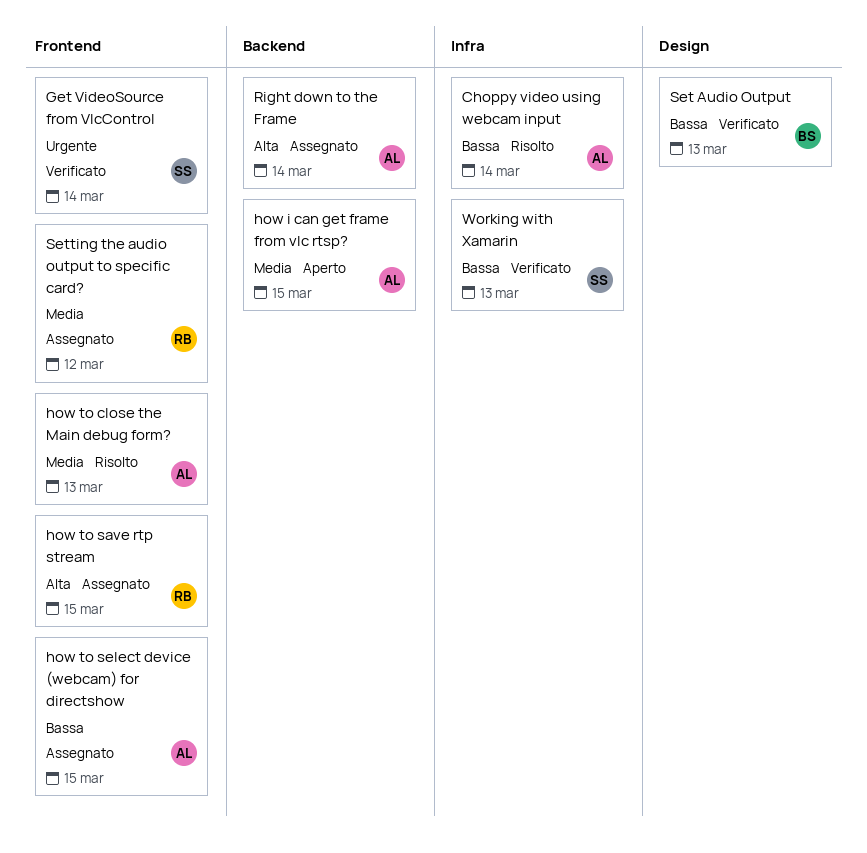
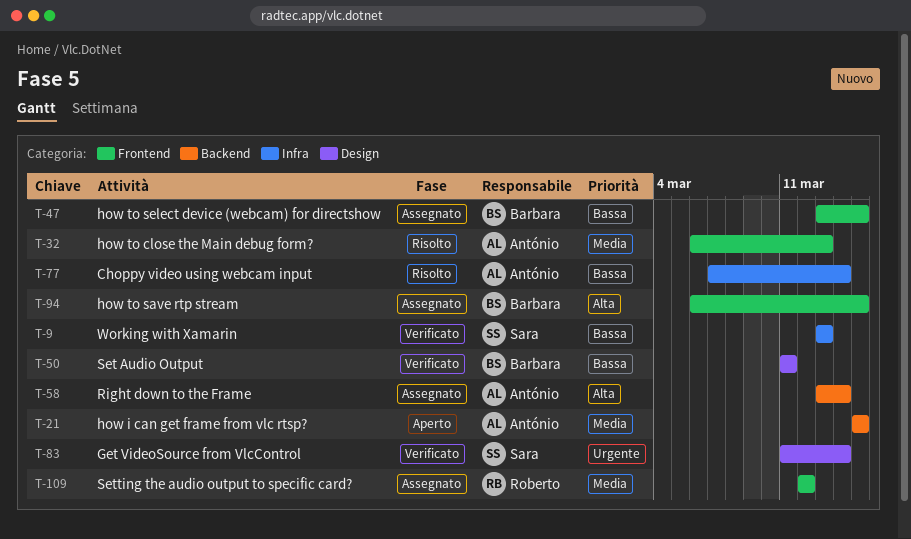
Get VideoSource from VlcControl, label: Frontend -> Design
how to save rtp stream, owner: Roberto -> Barbara
how to select device (webcam) for directshow, owner: António -> Barbara
Set Audio Output, due: Mar 13 -> Mar 11

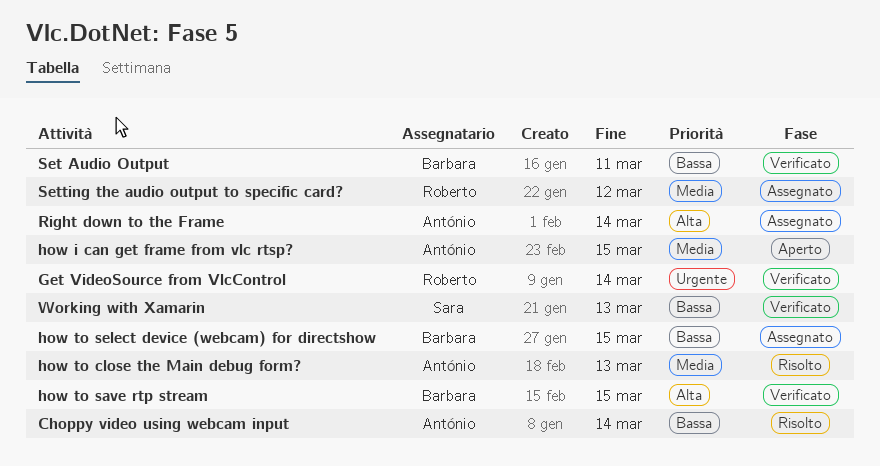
Get VideoSource from VlcControl, owner: Sara -> Roberto
how to save rtp stream, status: Assegnato -> Verificato

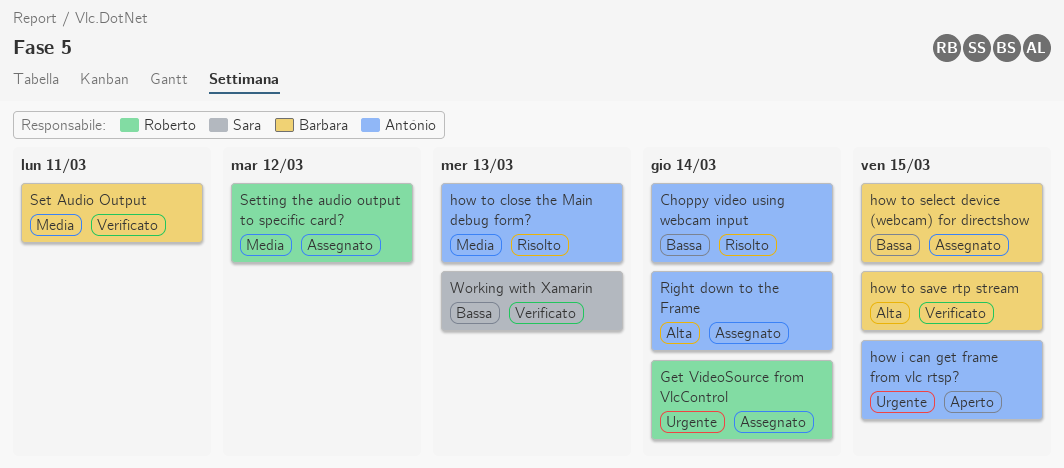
Get VideoSource from VlcControl, status: Verificato -> Assegnato
how i can get frame from vlc rtsp?, priority: Media -> Urgente
Set Audio Output, priority: Bassa -> Media

